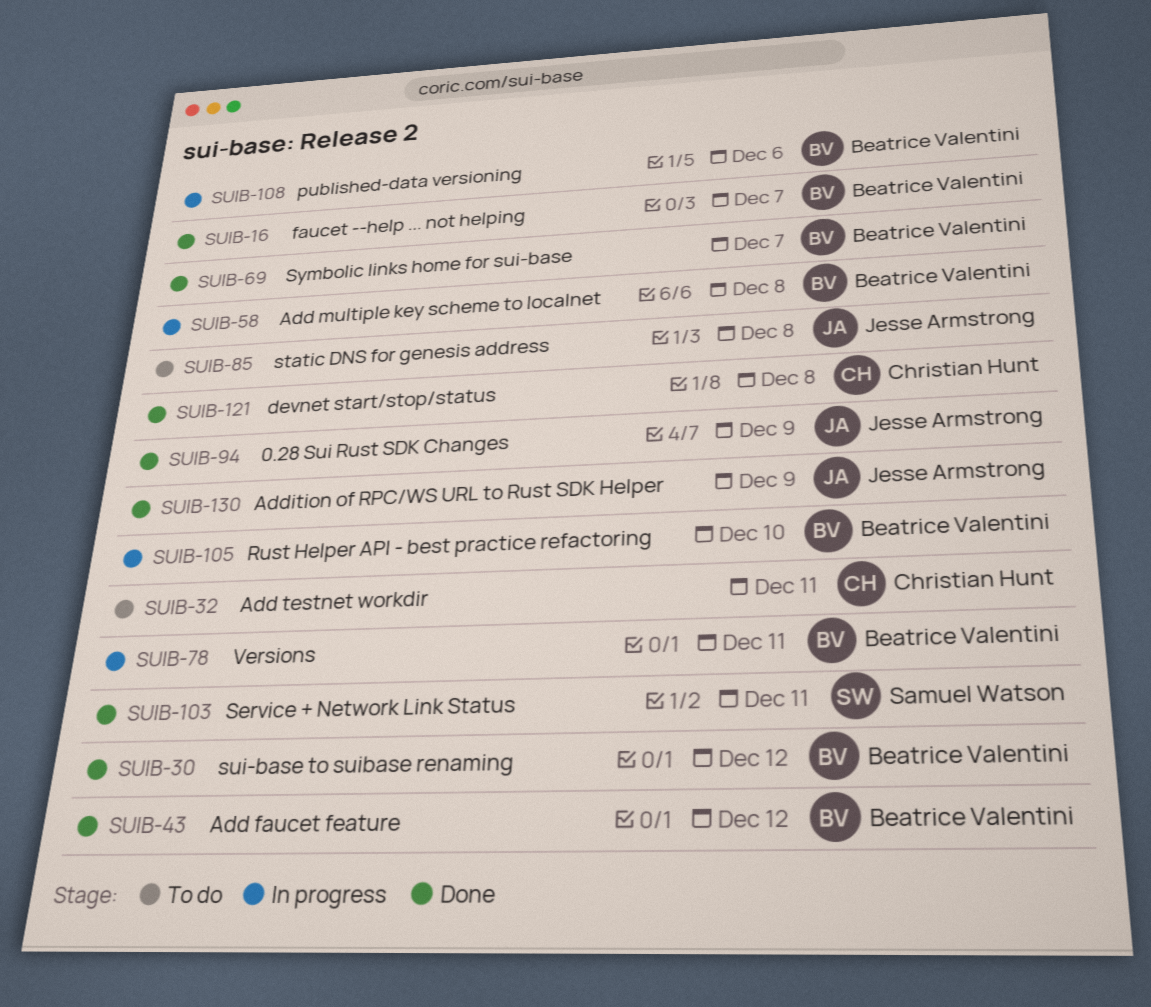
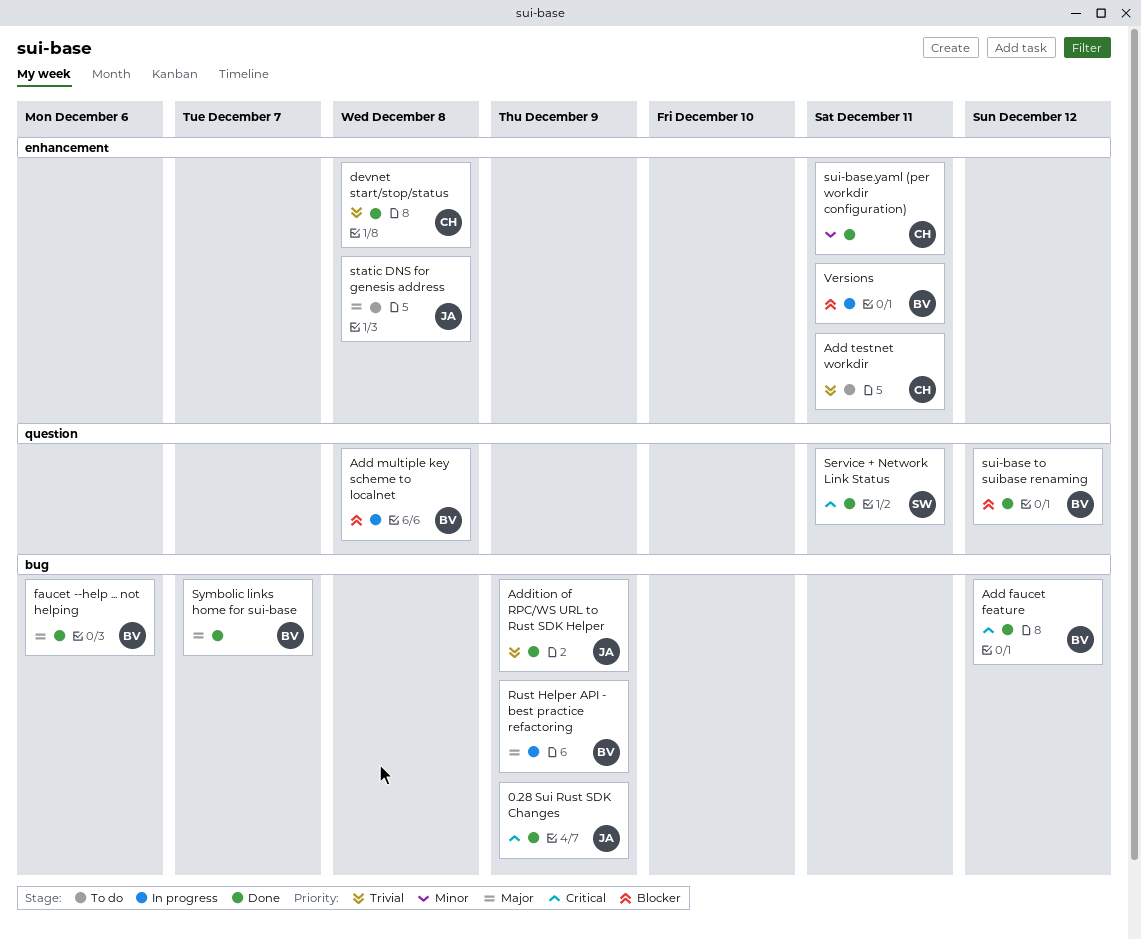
faucet --help ... not helping, due: Dec 7 -> Dec 6
published-data versioning: present -> none
Rust Helper API - best practice refactoring, due: Dec 10 -> Dec 9
sui-base.yaml (per workdir configuration): none -> present

